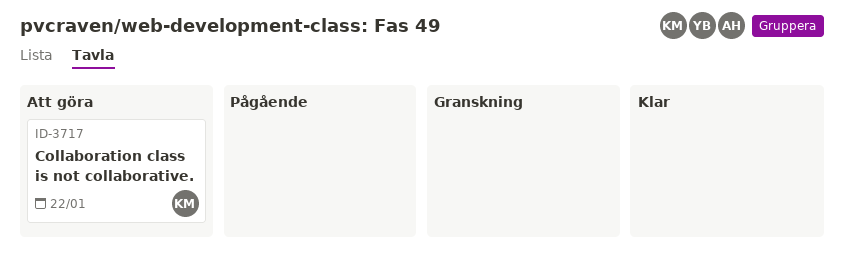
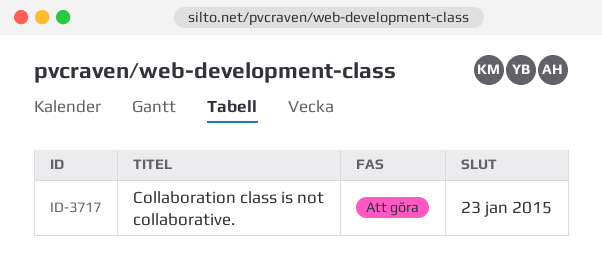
ID-3717, due: Jan 22 -> Jan 23

